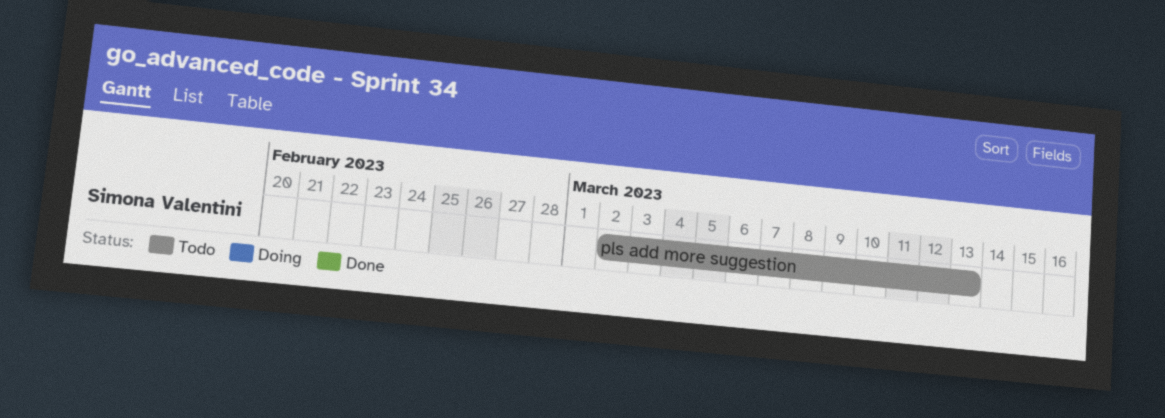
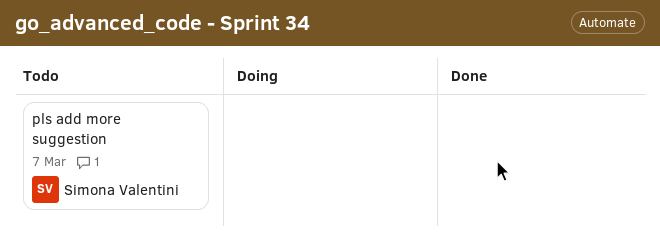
pls add more suggestion, due: Mar 13 -> Mar 7

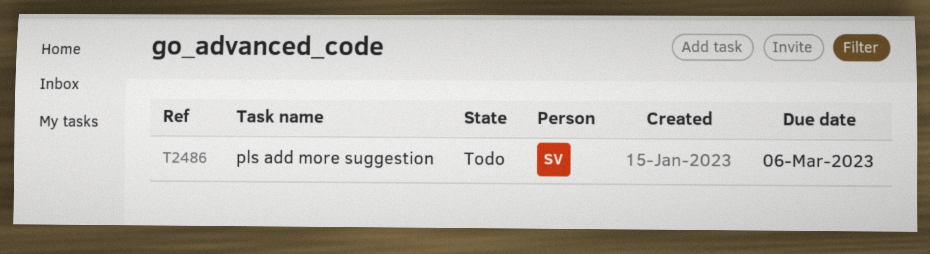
pls add more suggestion, due: Mar 7 -> Mar 6

